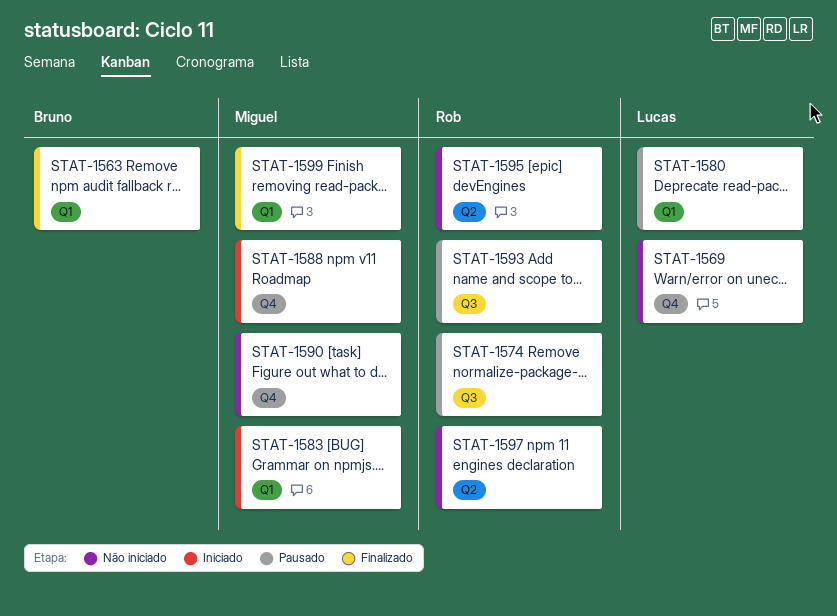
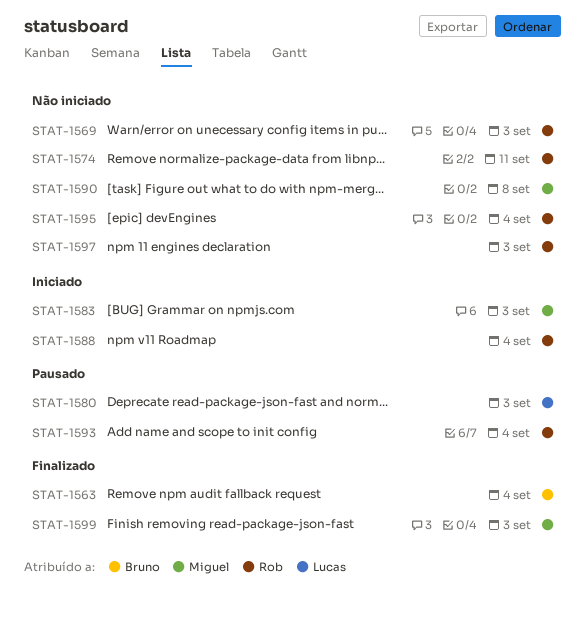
STAT-1569, owner: Lucas -> Rob
STAT-1574, status: Pausado -> Não iniciado
STAT-1588, owner: Miguel -> Rob

